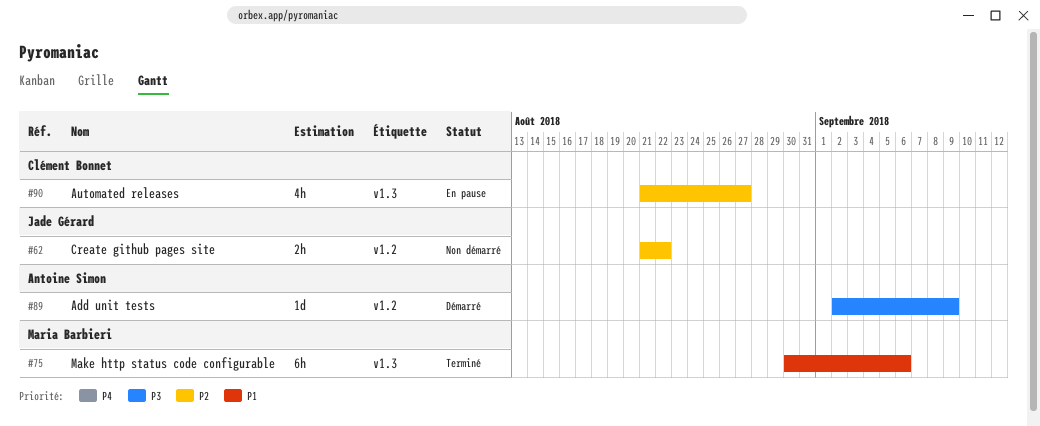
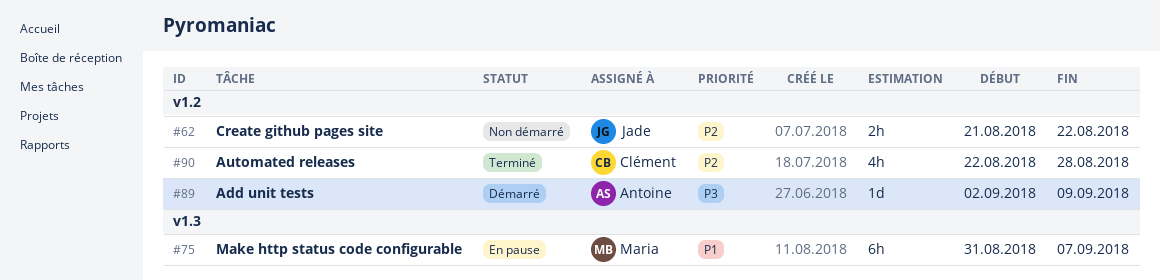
#75, status: Terminé -> En pause
#75, start: Aug 30 -> Aug 31
#75, due: Sep 6 -> Sep 7
#90, status: En pause -> Terminé
#90, label: v1.3 -> v1.2
#90, start: Aug 21 -> Aug 22
#90, due: Aug 27 -> Aug 28

